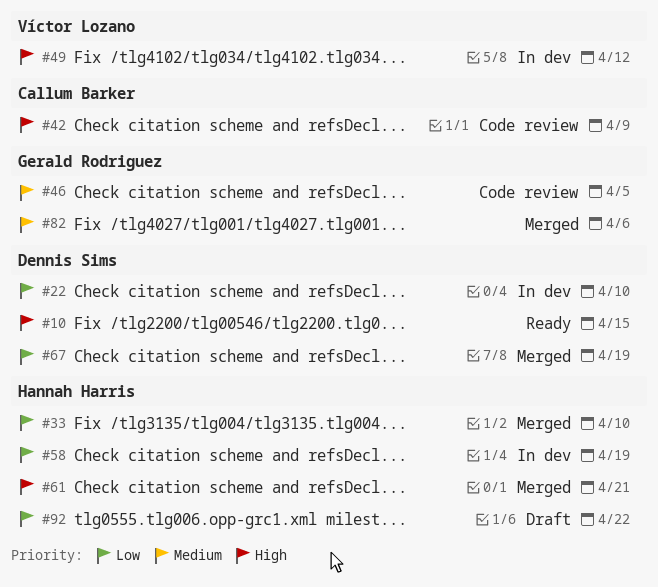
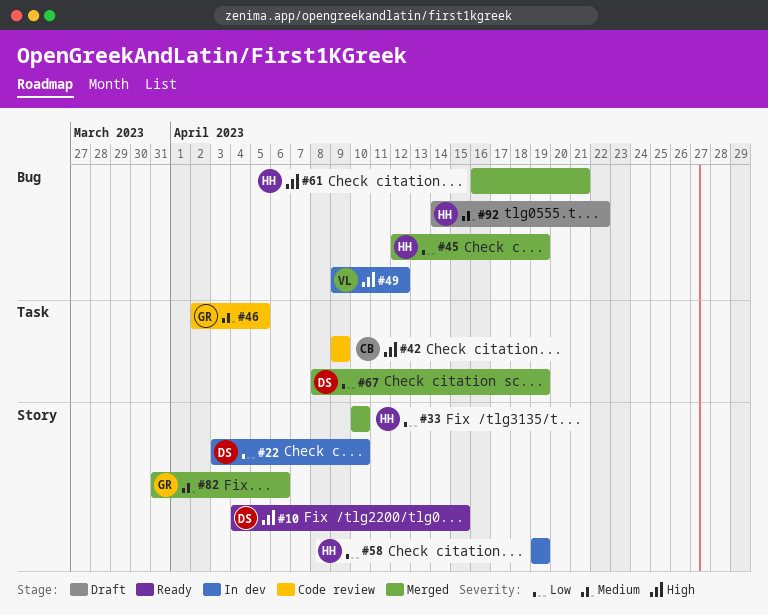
#45: none -> present
#92, priority: Low -> Medium

